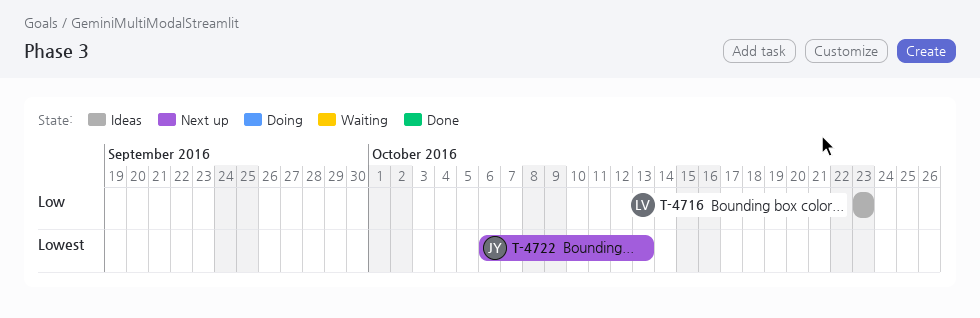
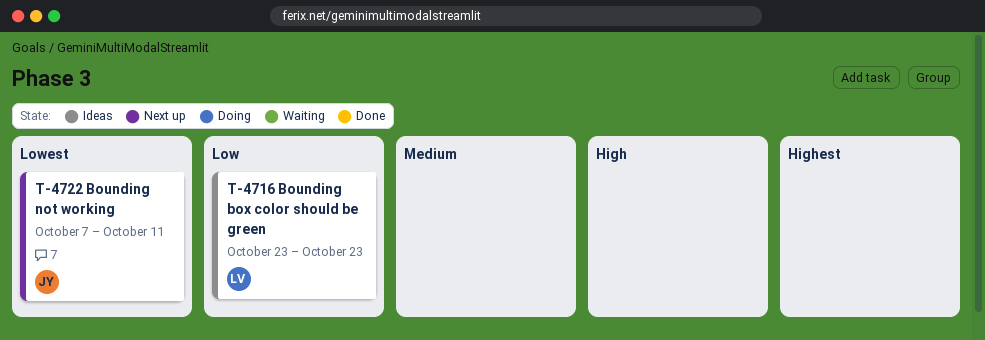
T-4722, start: Oct 6 -> Oct 7
T-4722, due: Oct 13 -> Oct 11

